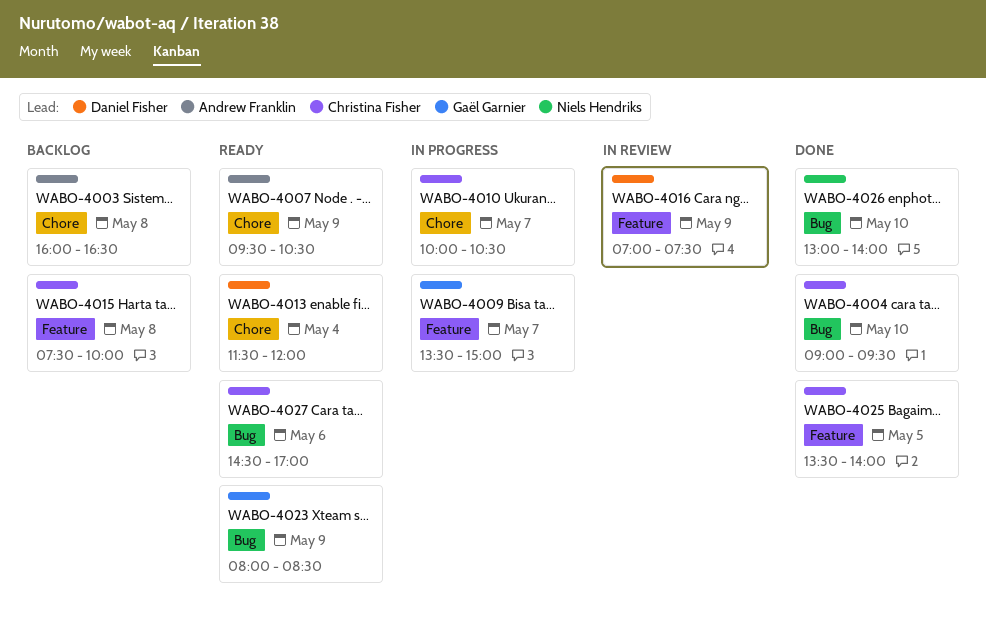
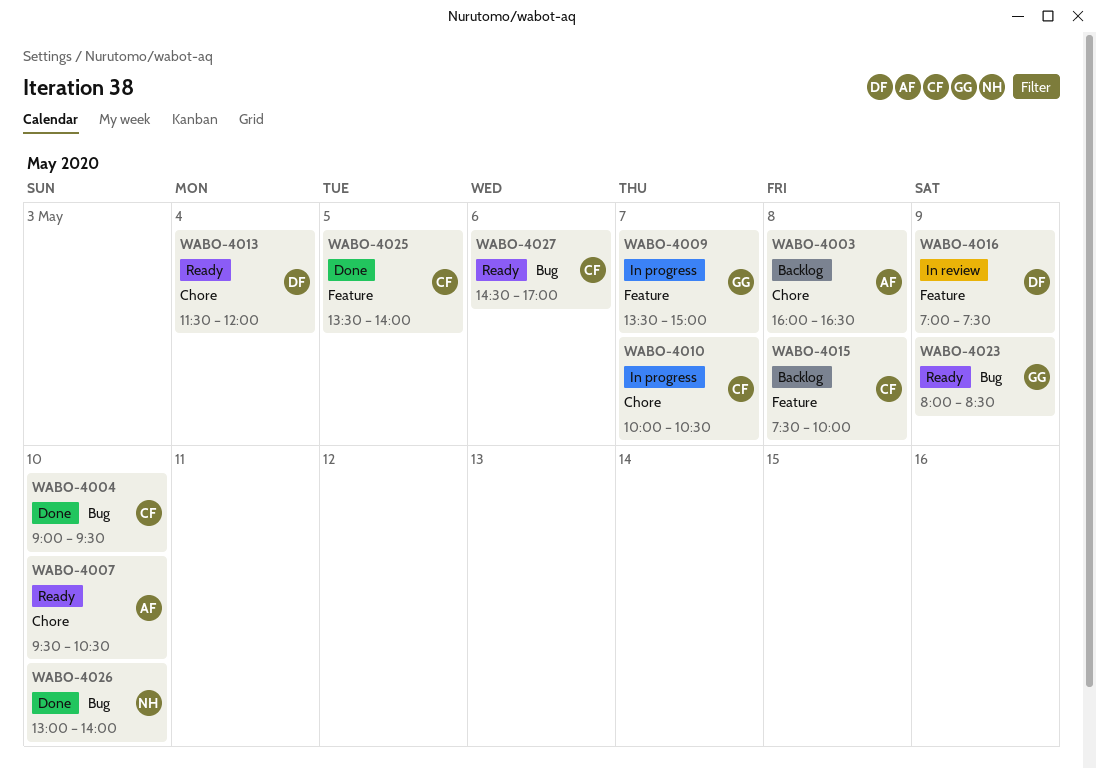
WABO-4007, day: May 9 -> May 10

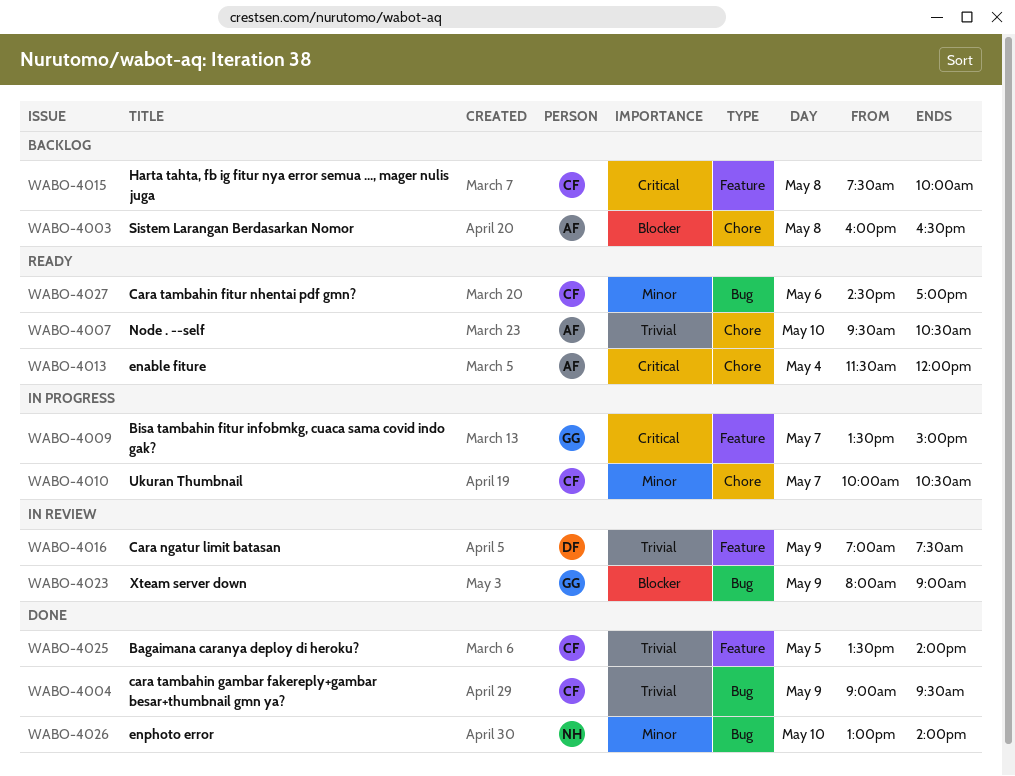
WABO-4004, day: May 10 -> May 9
WABO-4013, owner: DF -> AF
WABO-4023, status: Ready -> In review
WABO-4023, ends: 08:30 -> 09:00

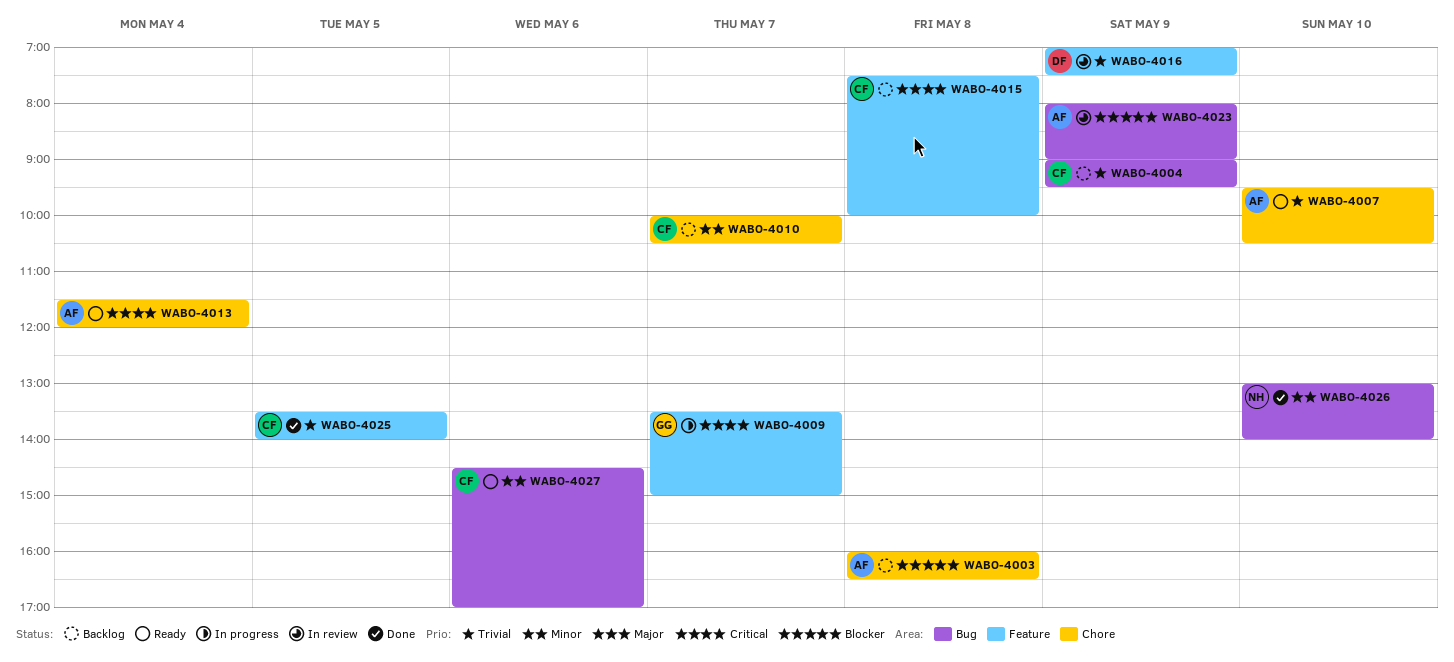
WABO-4004, status: Done -> Backlog
WABO-4010, status: In progress -> Backlog
WABO-4023, owner: GG -> AF

